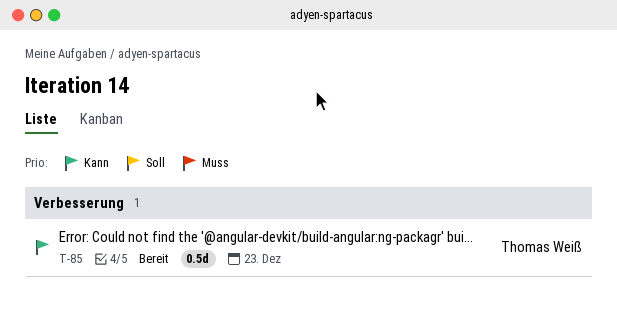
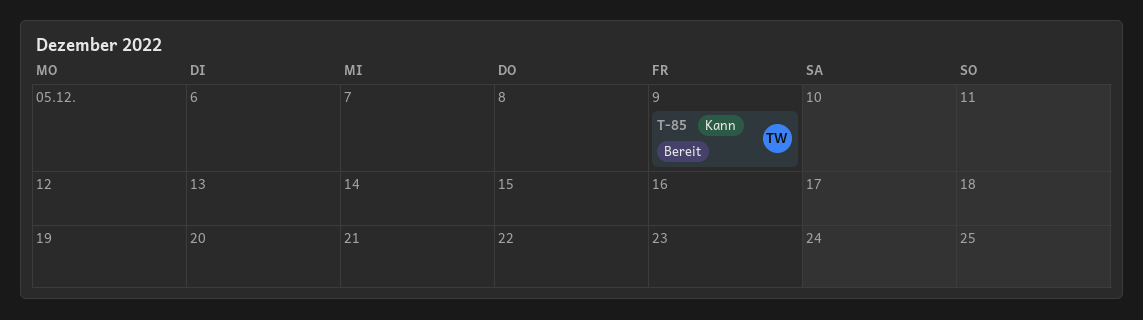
T-85, due: Dec 23 -> Dec 9

